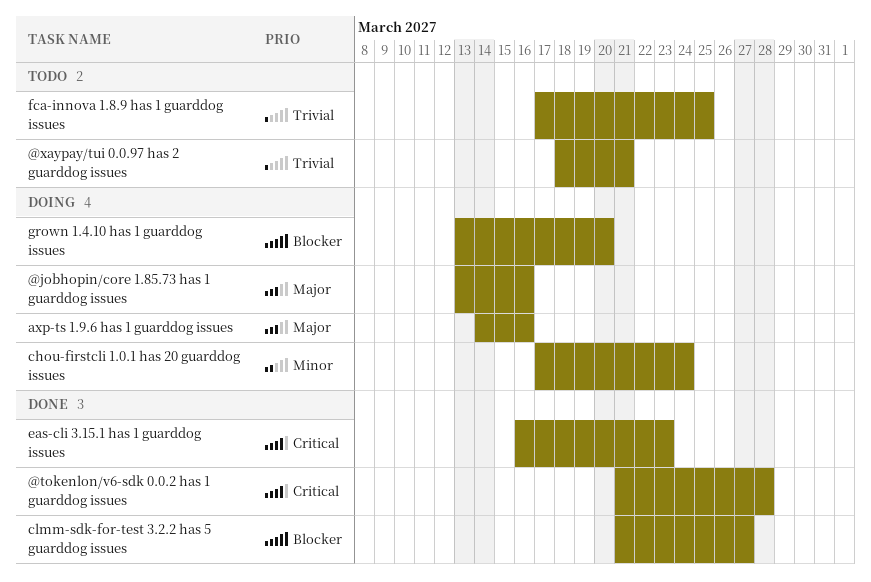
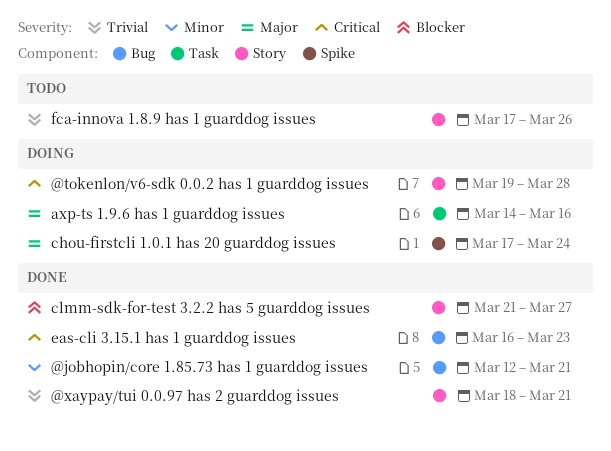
@jobhopin/core 1.85.73 has 1 guarddog issues, status: Doing -> Done
@jobhopin/core 1.85.73 has 1 guarddog issues, priority: Major -> Minor
@jobhopin/core 1.85.73 has 1 guarddog issues, start: Mar 13 -> Mar 12
@jobhopin/core 1.85.73 has 1 guarddog issues, due: Mar 16 -> Mar 21
@tokenlon/v6-sdk 0.0.2 has 1 guarddog issues, status: Done -> Doing
@tokenlon/v6-sdk 0.0.2 has 1 guarddog issues, start: Mar 21 -> Mar 19
@xaypay/tui 0.0.97 has 2 guarddog issues, status: Todo -> Done
chou-firstcli 1.0.1 has 20 guarddog issues, priority: Minor -> Major
fca-innova 1.8.9 has 1 guarddog issues, due: Mar 25 -> Mar 26
grown 1.4.10 has 1 guarddog issues: present -> none

